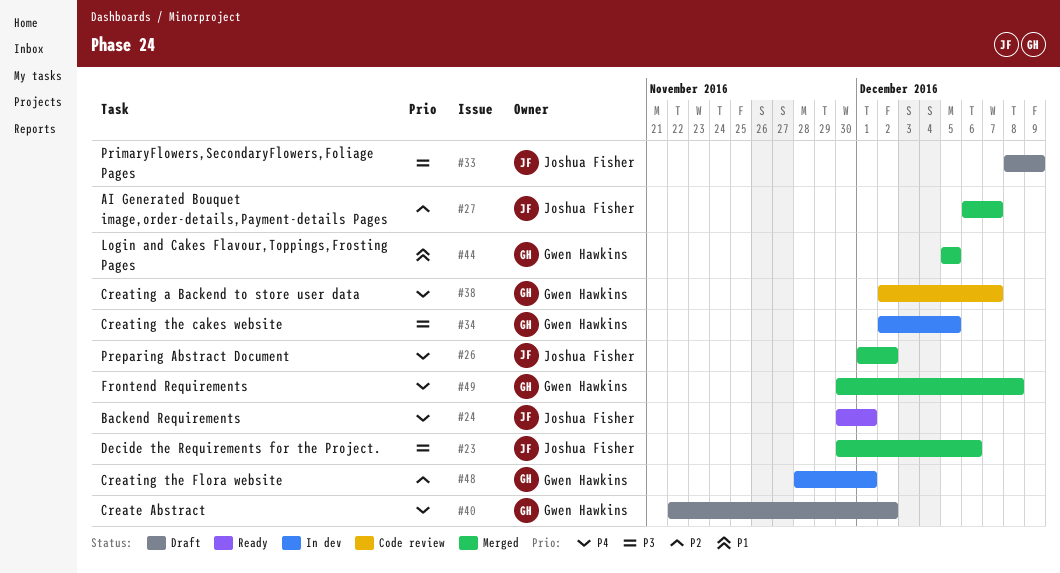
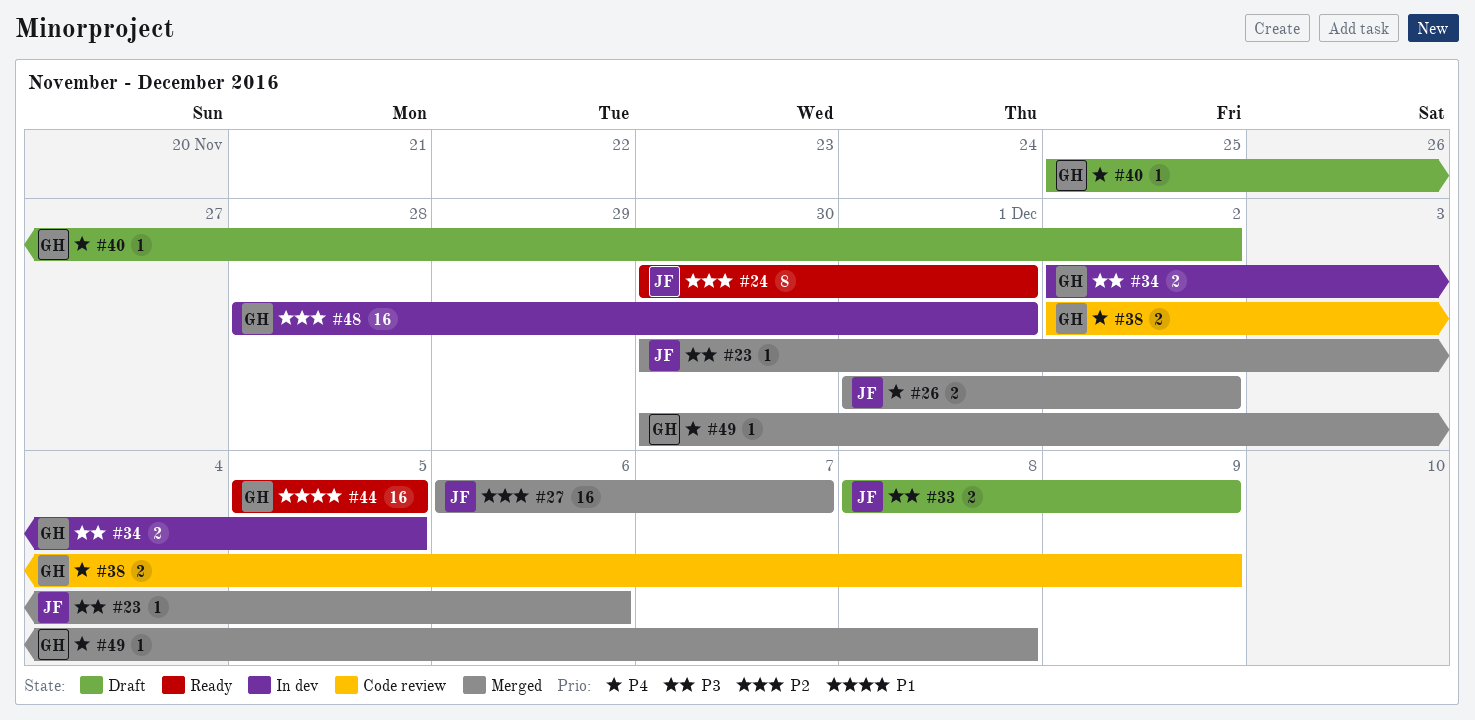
#24, priority: P4 -> P2
#38, due: Dec 7 -> Dec 9
#40, start: Nov 22 -> Nov 25
#44, status: Merged -> Ready

